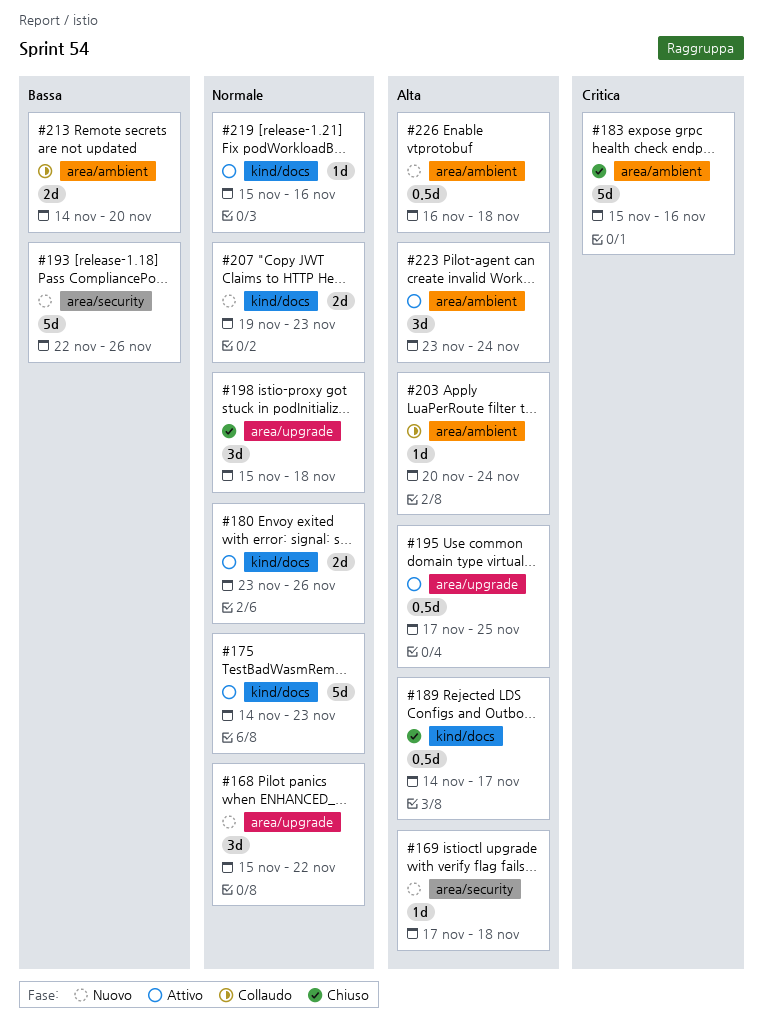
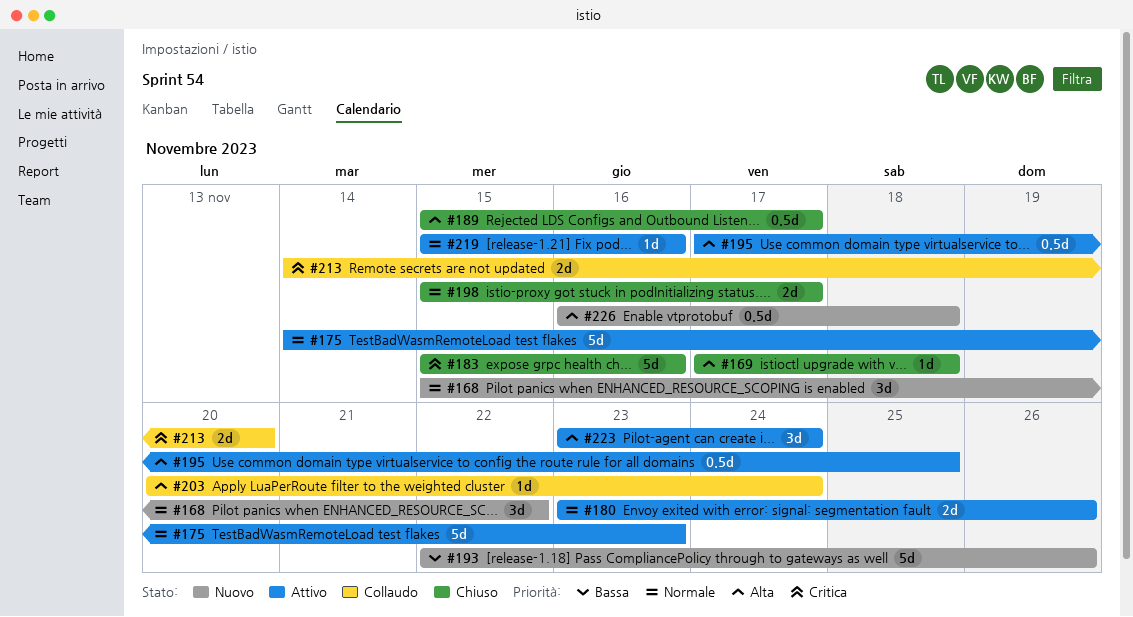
#169, status: Nuovo -> Chiuso
#189, start: Nov 14 -> Nov 15
#198, estimate: 3d -> 2d
#198, due: Nov 18 -> Nov 17
#207: present -> none
#213, priority: Bassa -> Critica

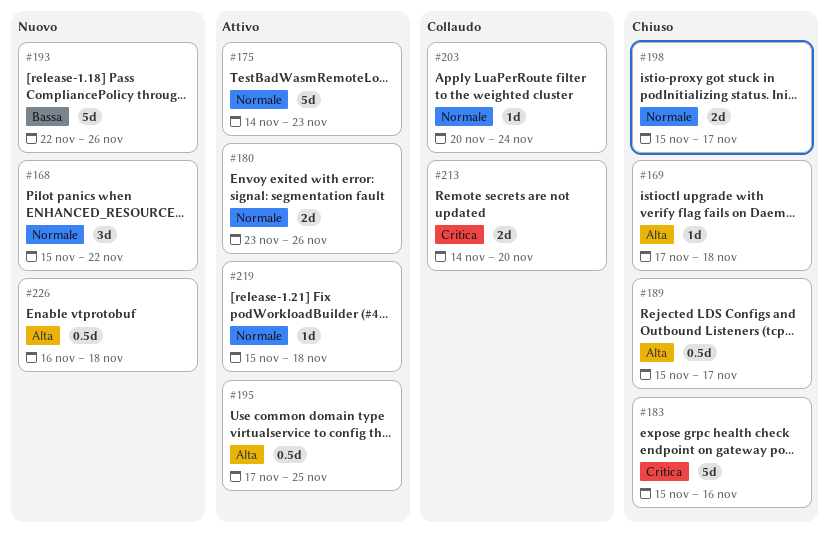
#203, priority: Alta -> Normale
#219, due: Nov 16 -> Nov 18
#223: present -> none

